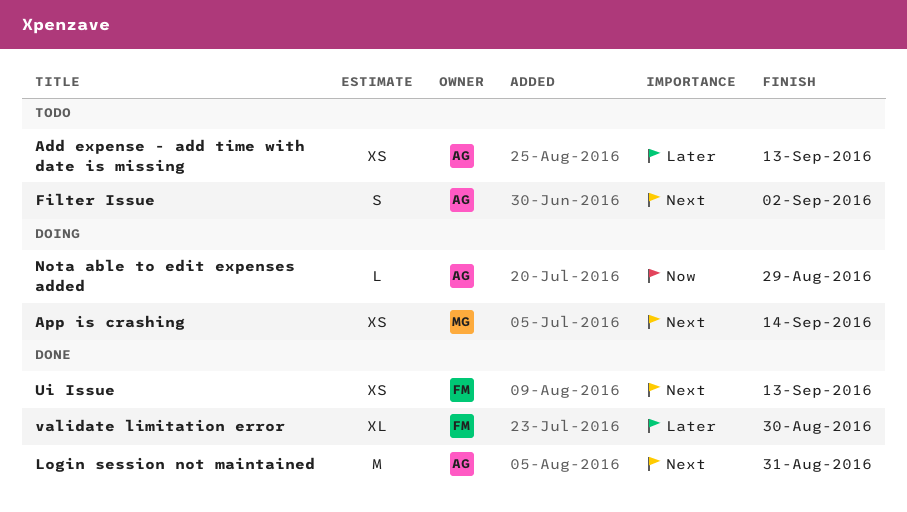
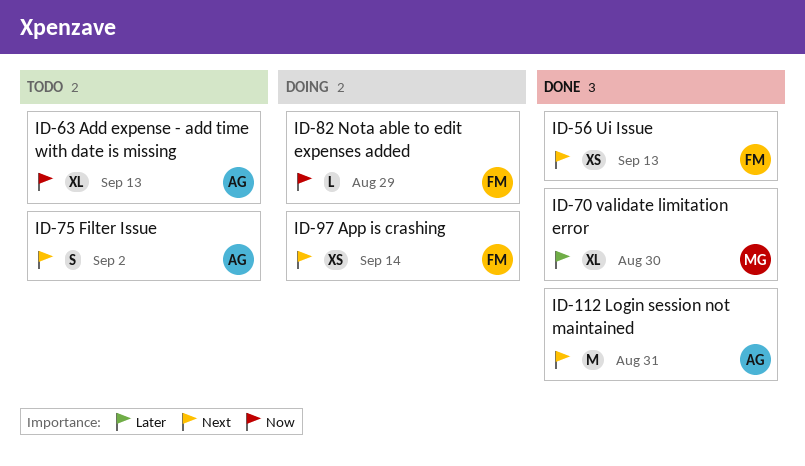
Add expense - add time with date is missing, priority: Later -> Now
Add expense - add time with date is missing, estimate: XS -> XL
App is crashing, owner: MG -> FM
Nota able to edit expenses added, owner: AG -> FM
validate limitation error, owner: FM -> MG

